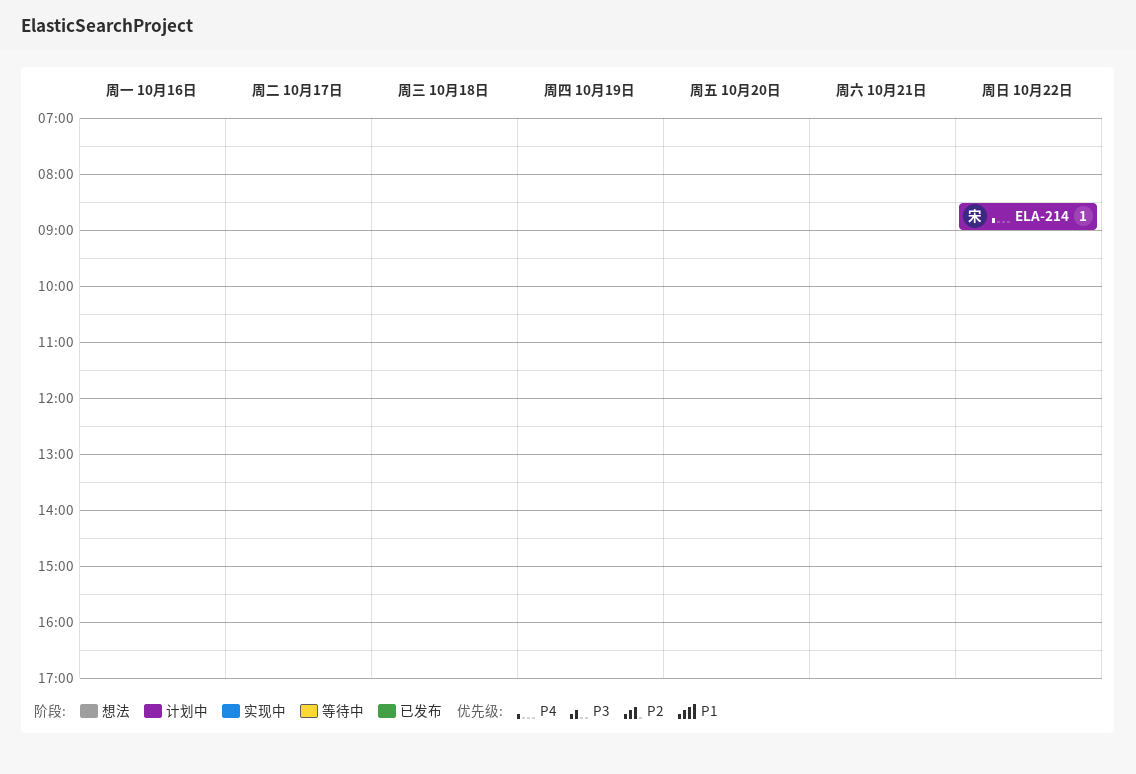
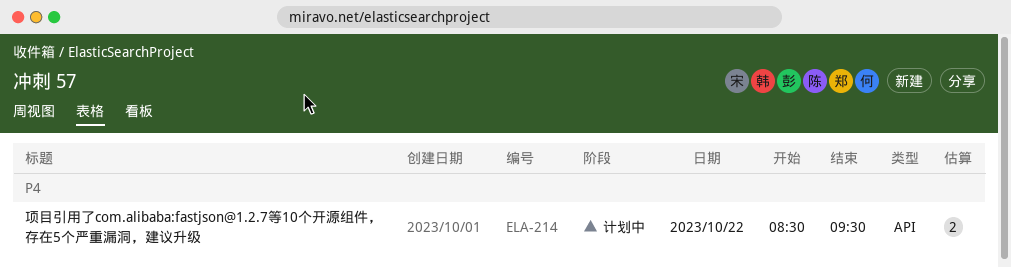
ELA-214, estimate: 1 -> 2
ELA-214, ends: 09:00 -> 09:30

